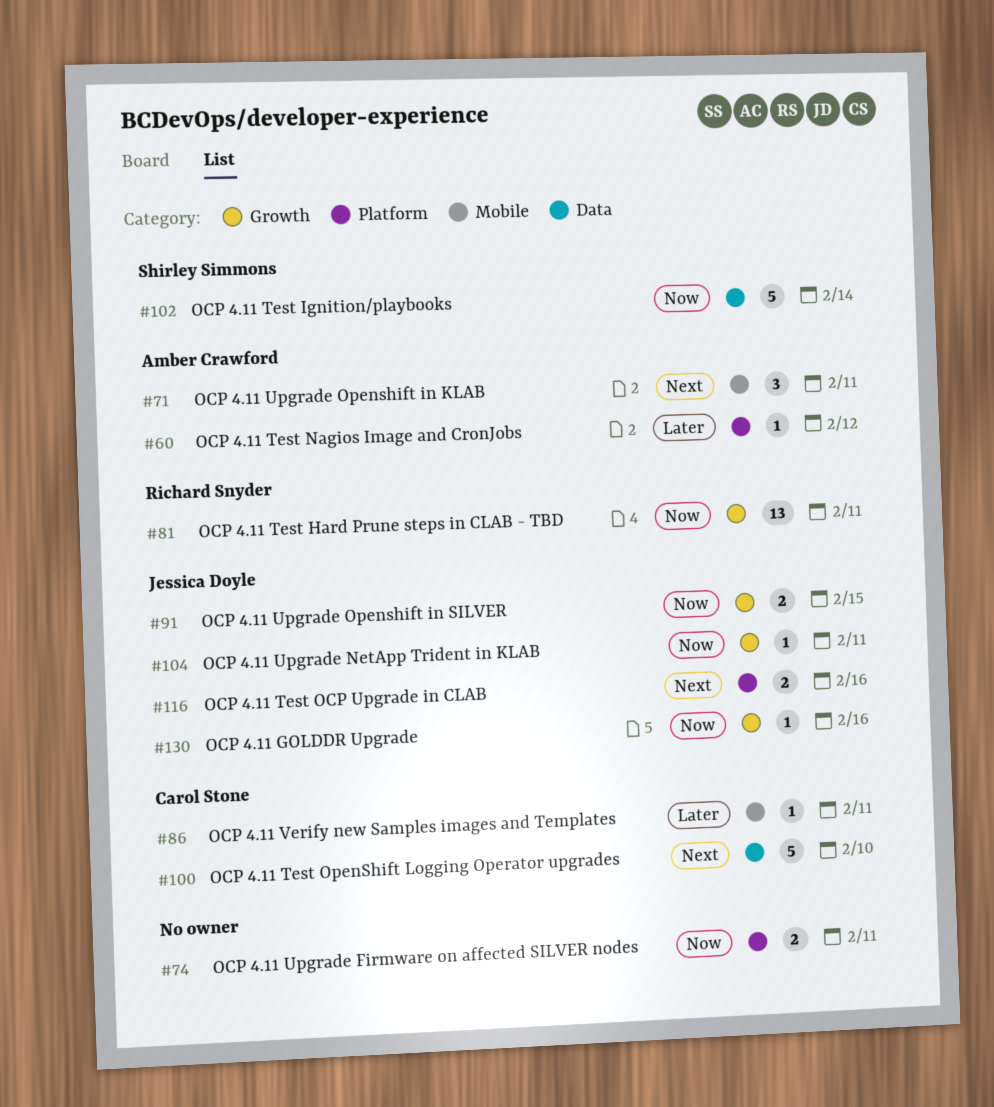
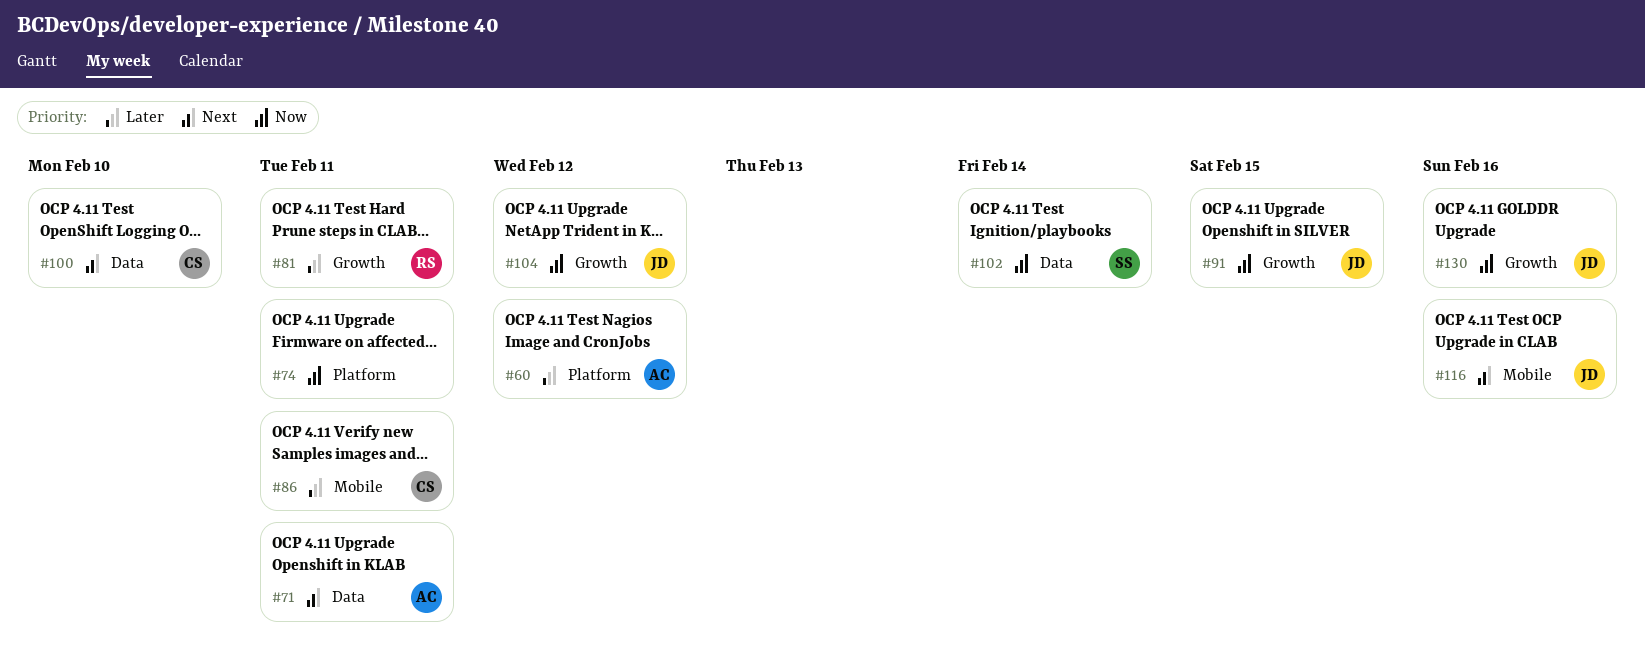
#71, label: Mobile -> Data
#81, priority: Now -> Later
#104, due: Feb 11 -> Feb 12
#116, label: Platform -> Mobile

